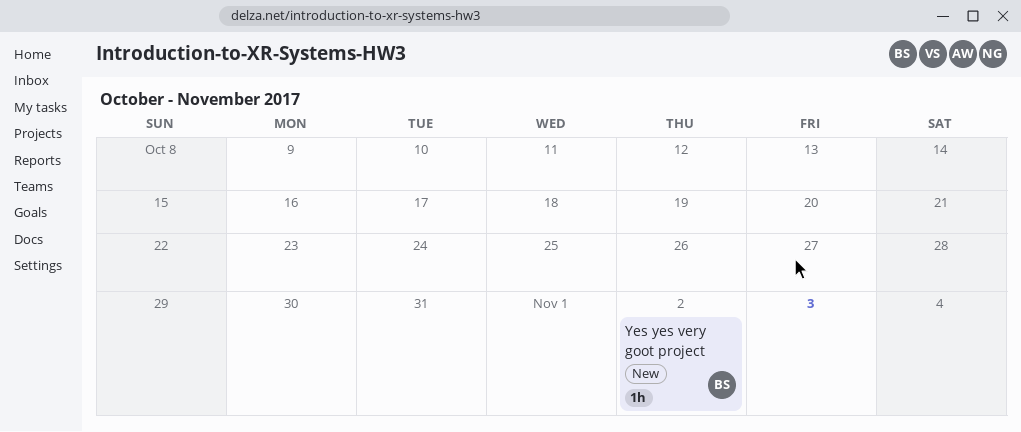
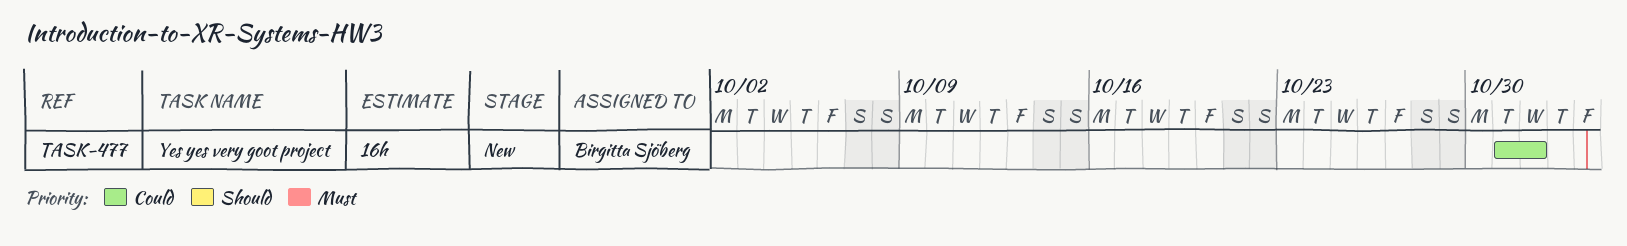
Yes yes very goot project, estimate: 1h -> 16h
Yes yes very goot project, due: Nov 2 -> Nov 1

